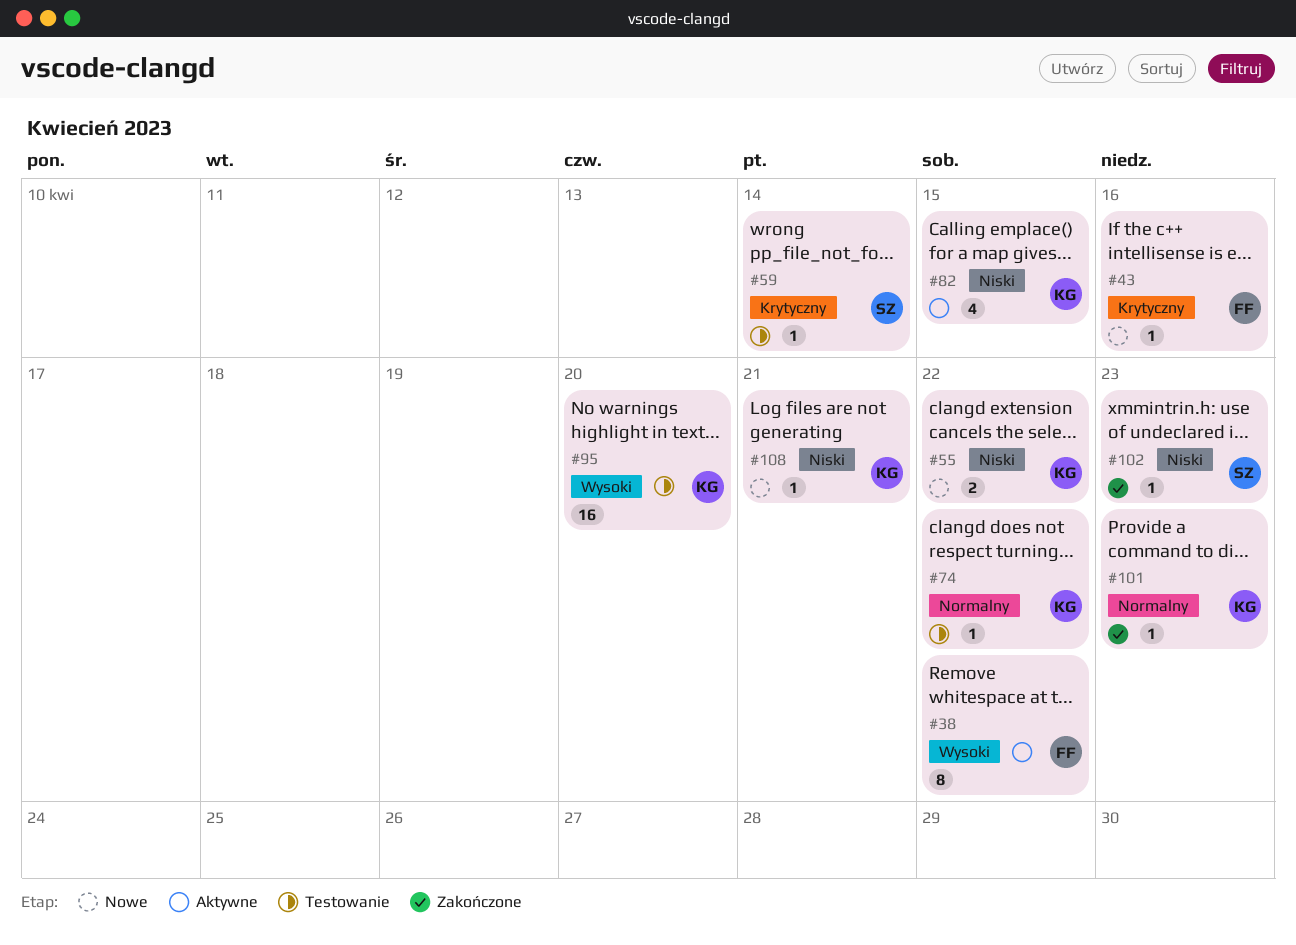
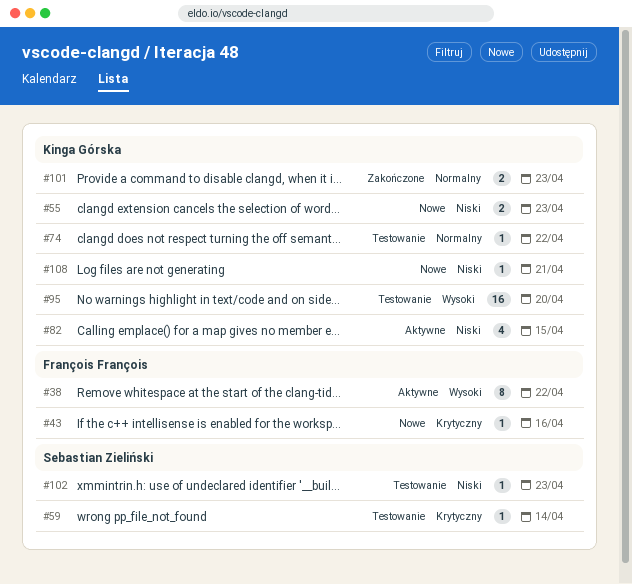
#55, due: Apr 22 -> Apr 23
#101, estimate: 1 -> 2
#102, status: Zakończone -> Testowanie

